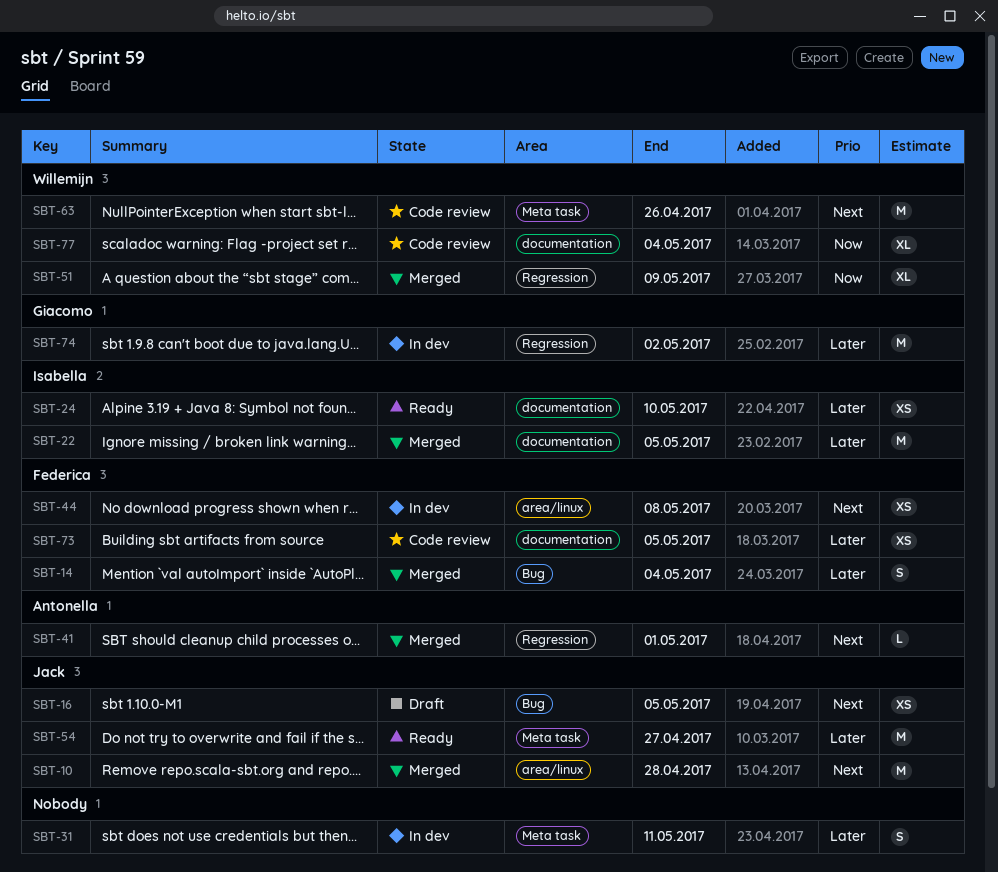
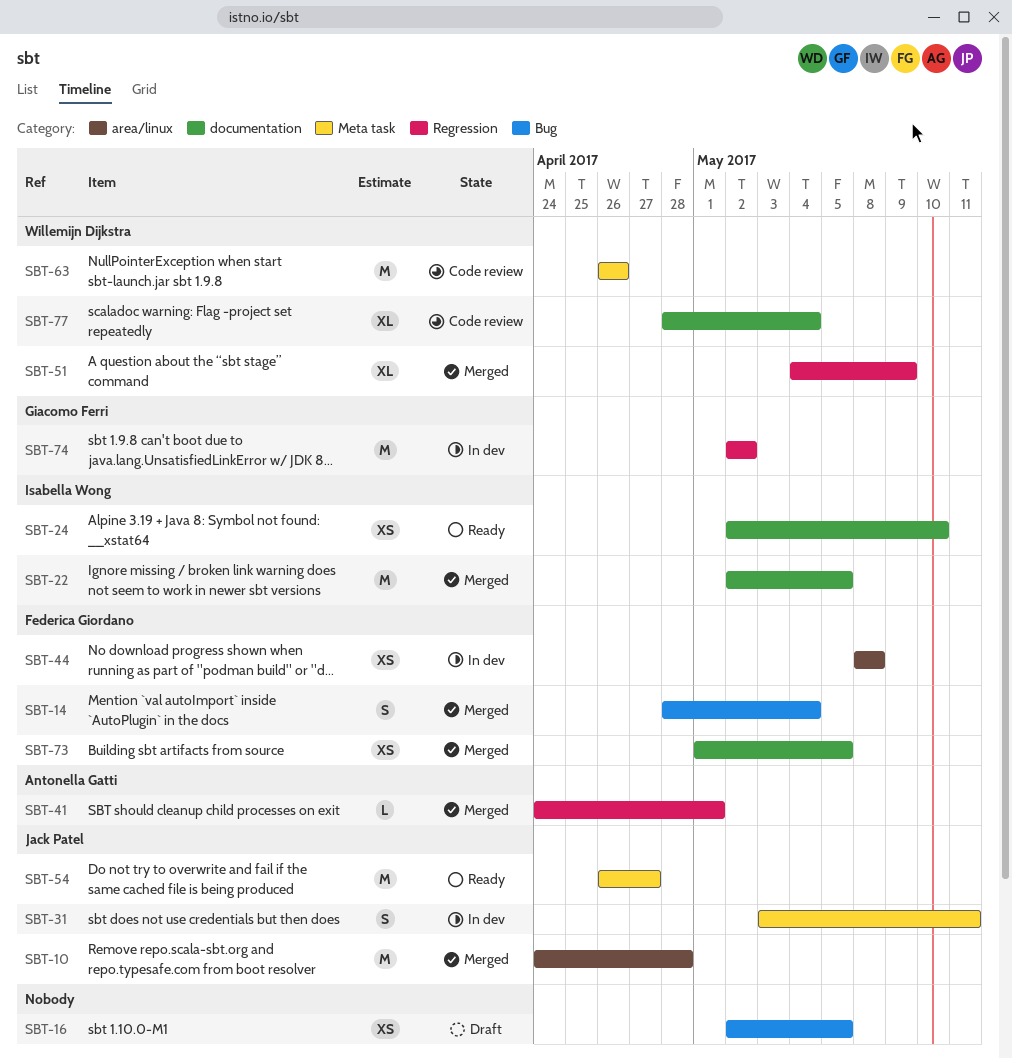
SBT-16, owner: Jack Patel -> none
SBT-31, owner: none -> Jack Patel
SBT-73, status: Code review -> Merged

